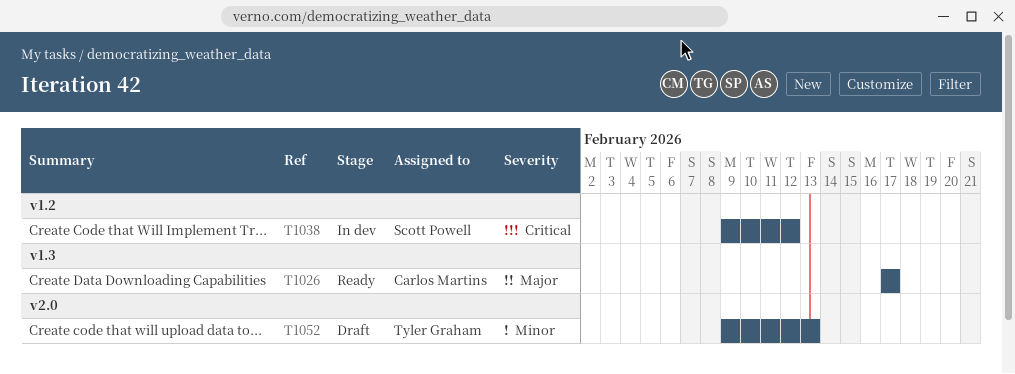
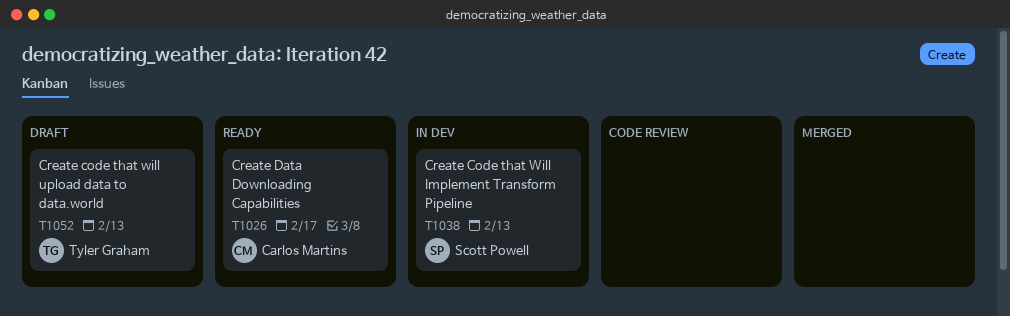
T1038, due: Feb 12 -> Feb 13

